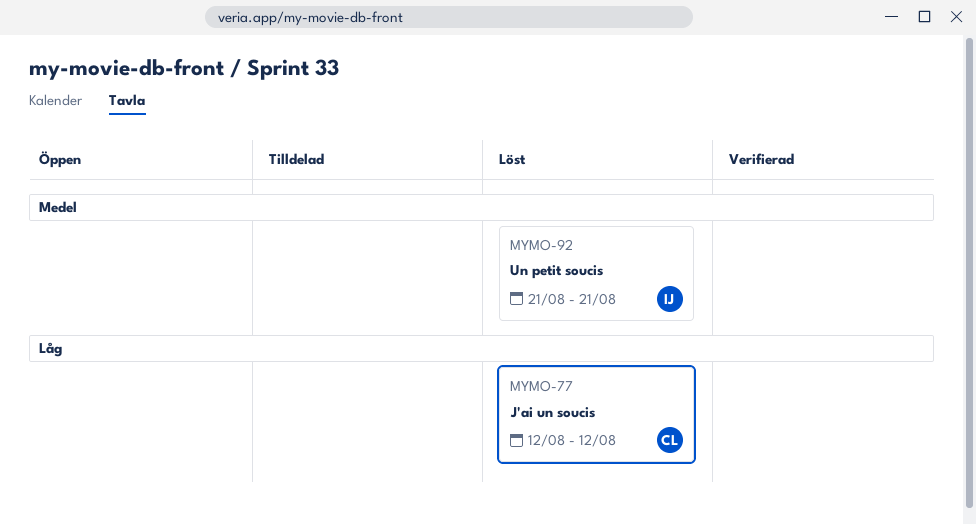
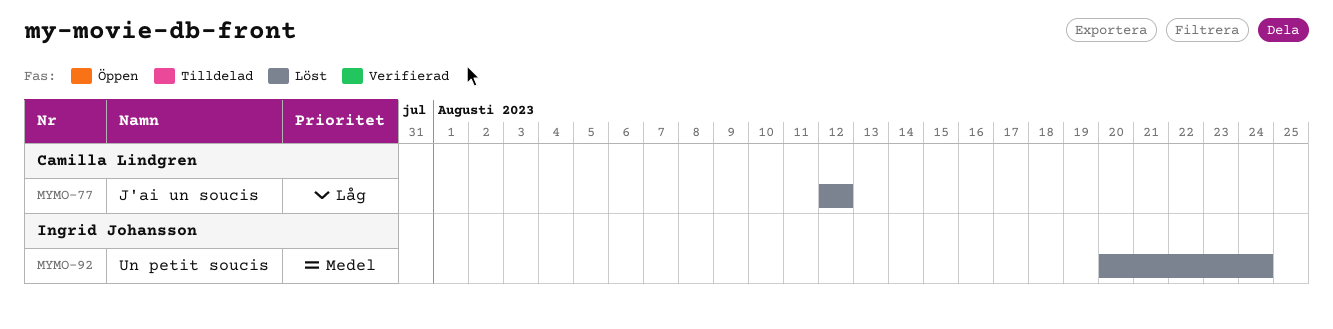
MYMO-92, start: Aug 21 -> Aug 20
MYMO-92, due: Aug 21 -> Aug 24

